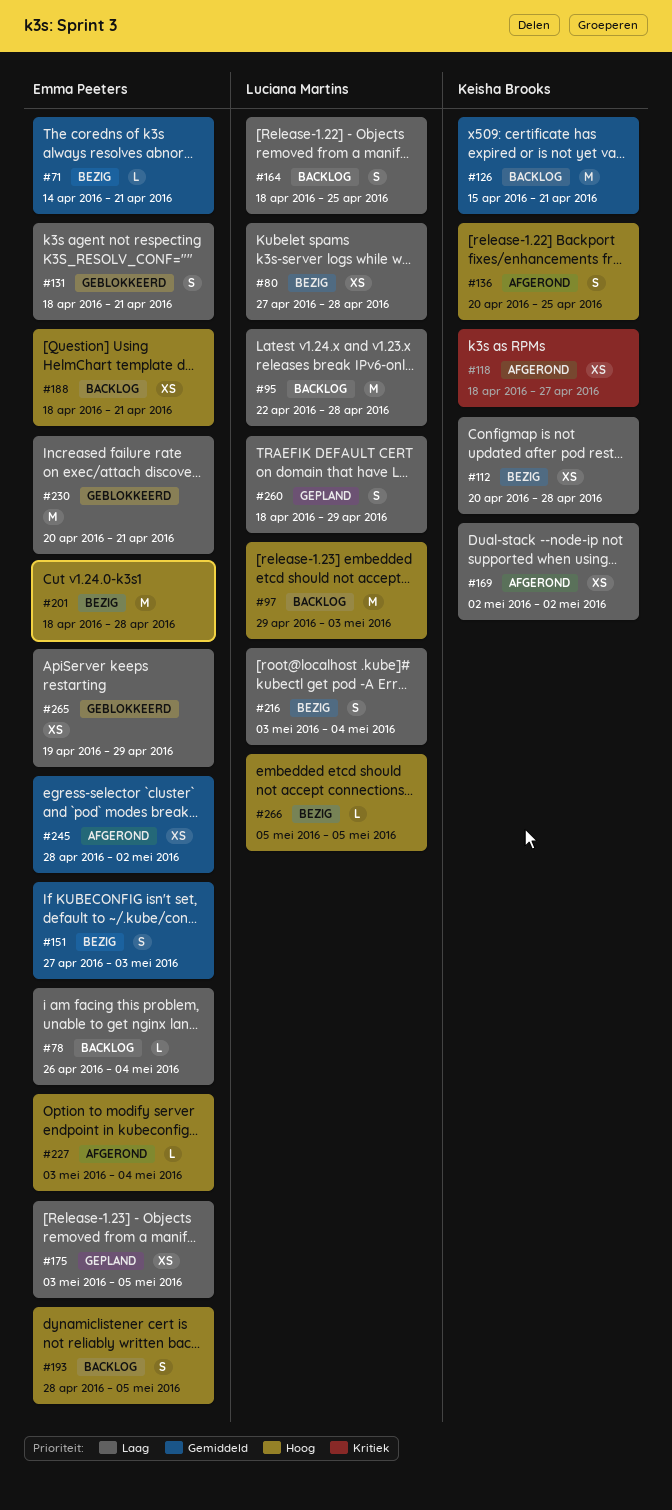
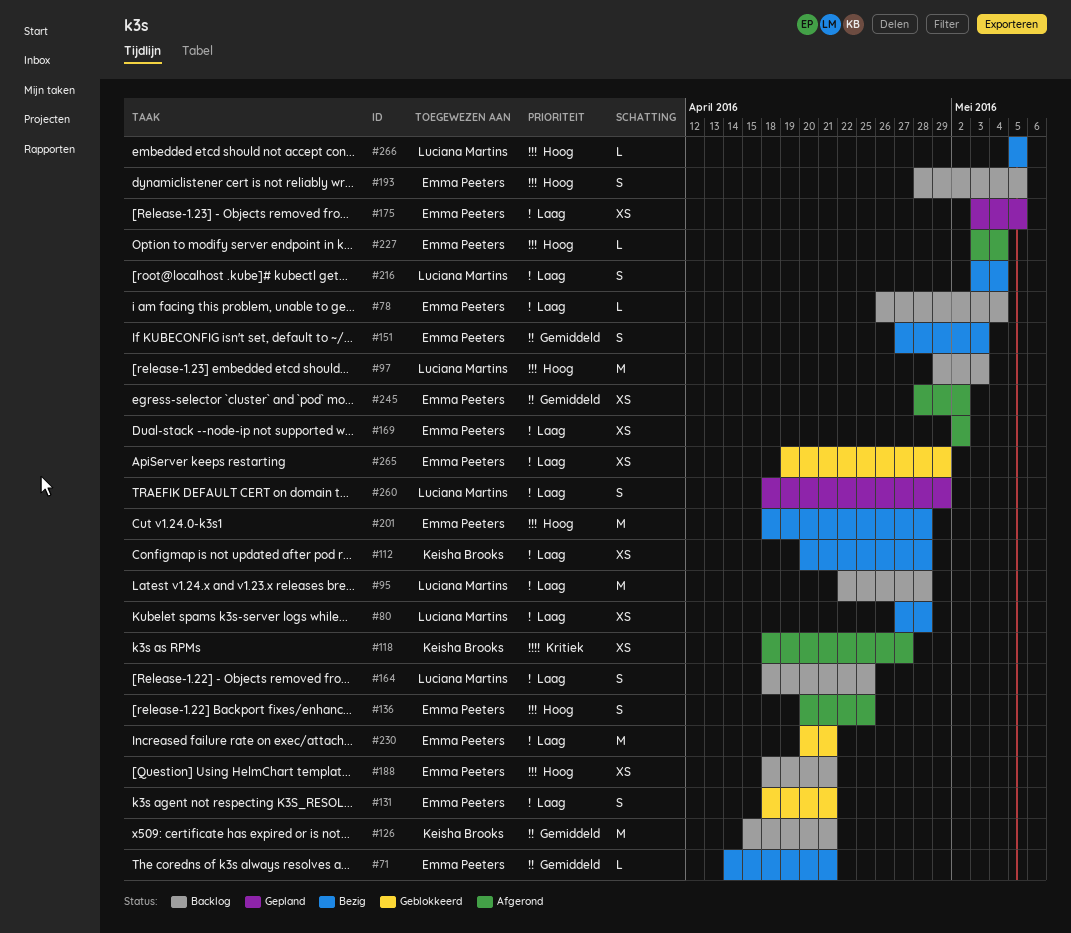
#136, owner: Keisha Brooks -> Emma Peeters
#169, owner: Keisha Brooks -> Emma Peeters

